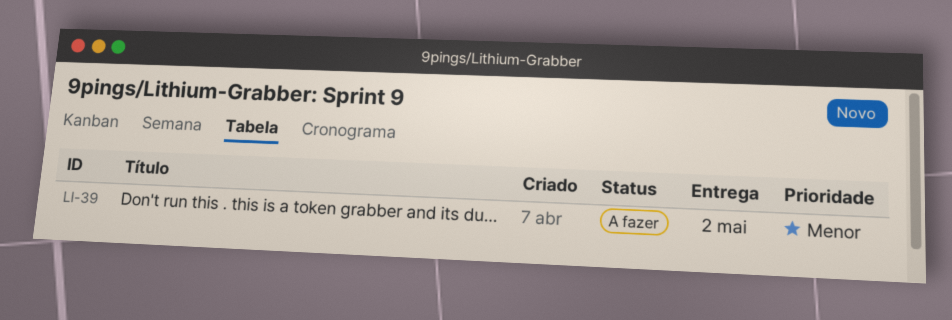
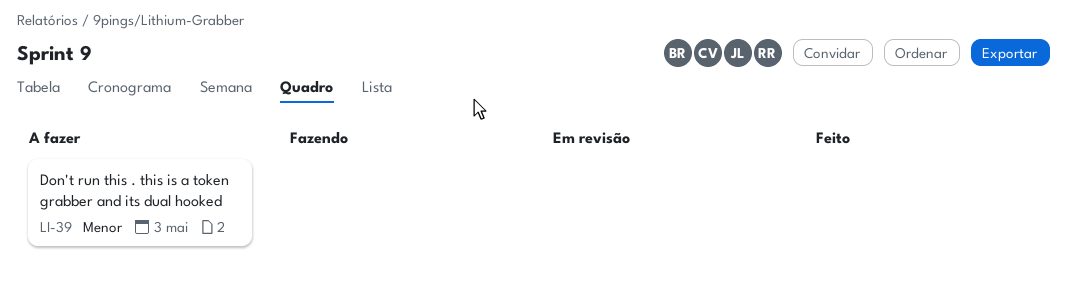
LI-39, due: May 2 -> May 3

